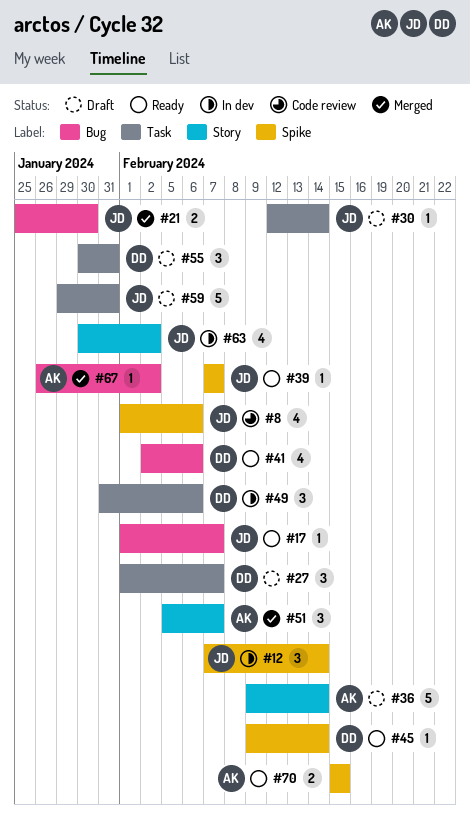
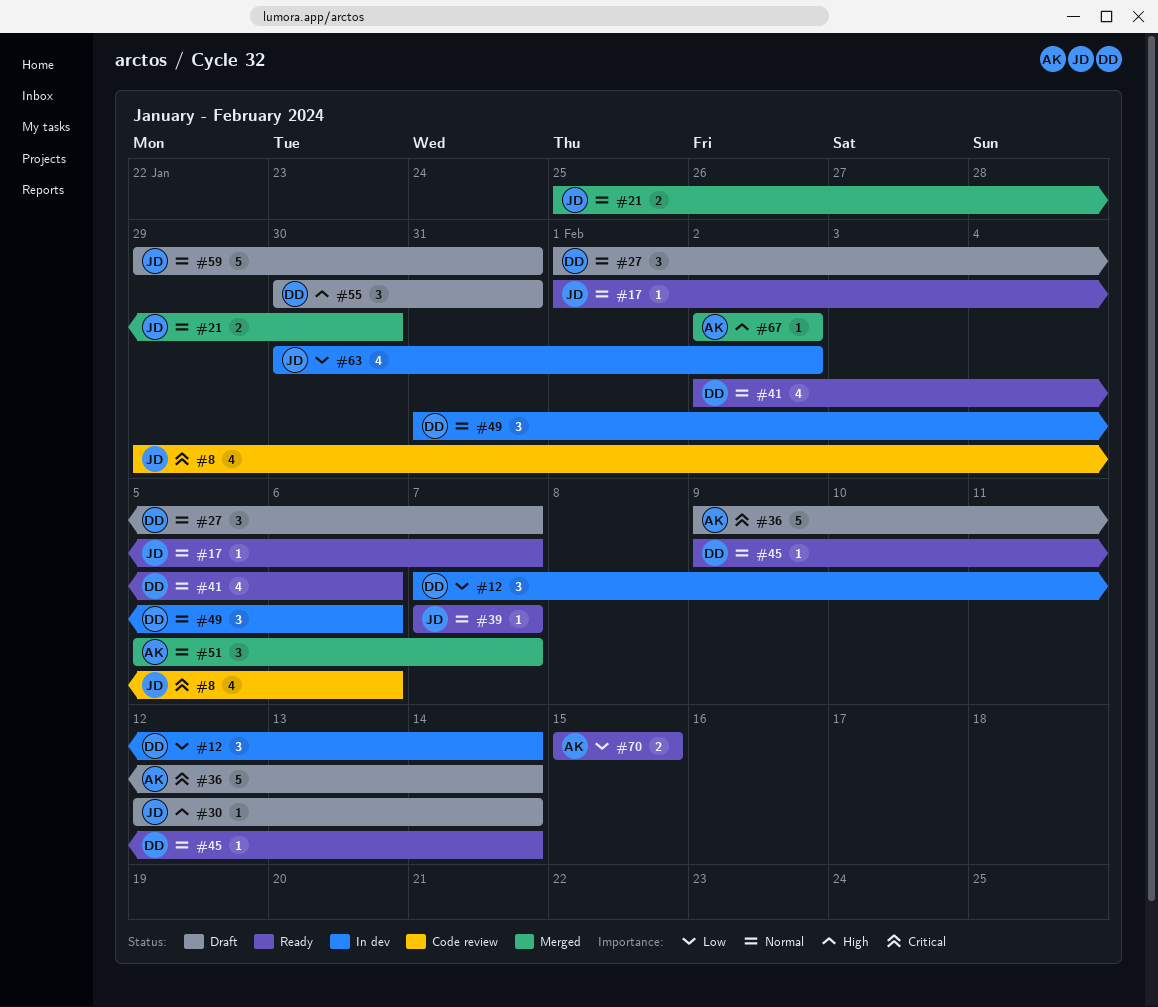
#8, start: Feb 1 -> Jan 29
#12, owner: JD -> DD
#67, start: Jan 26 -> Feb 2

